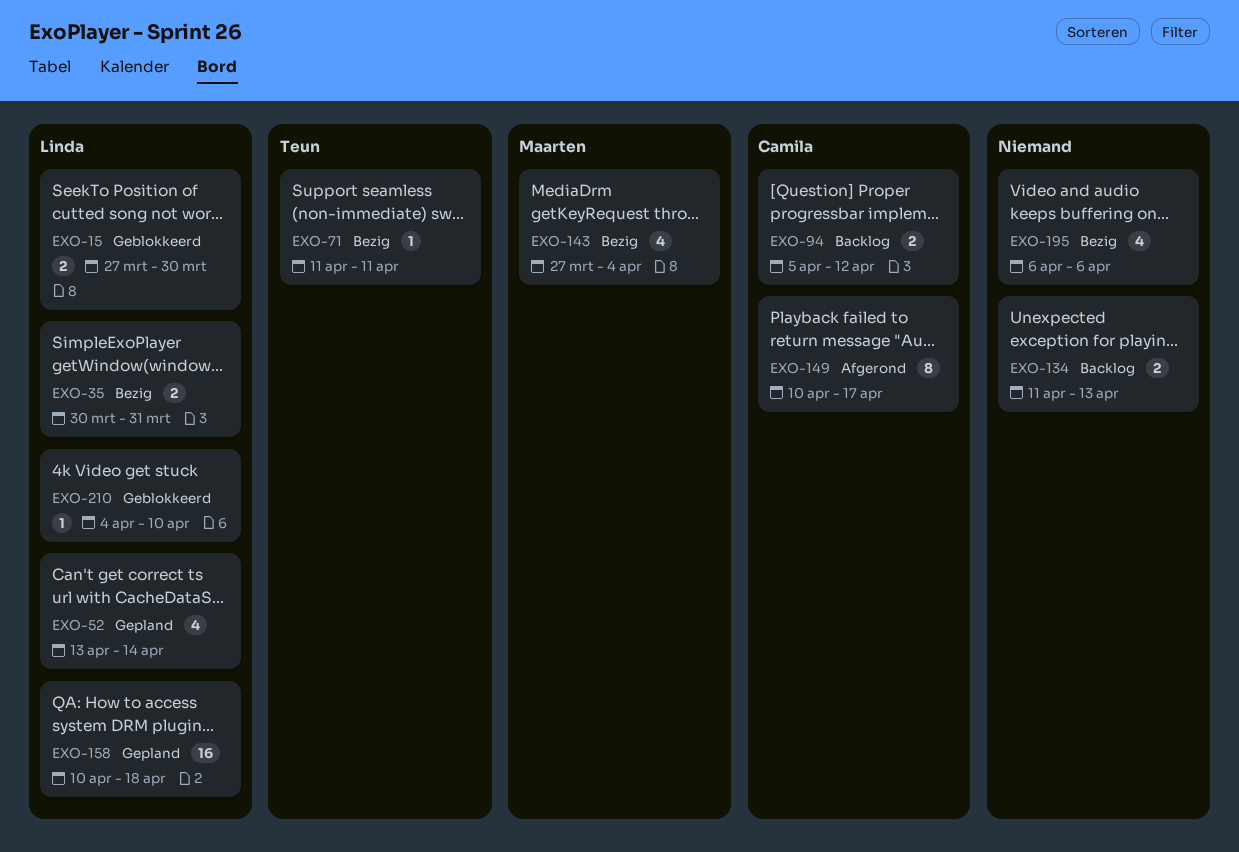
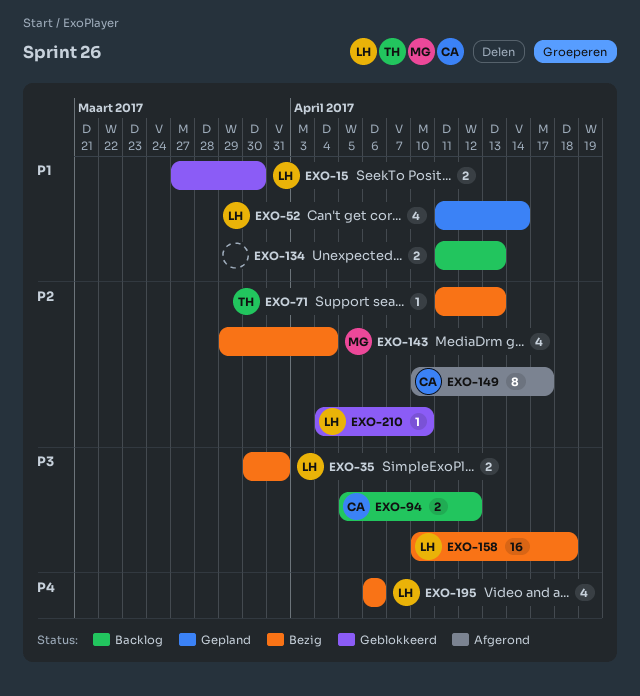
EXO-52, start: Apr 13 -> Apr 11
EXO-71, due: Apr 11 -> Apr 13
EXO-143, start: Mar 27 -> Mar 29
EXO-158, status: Gepland -> Bezig
EXO-195, owner: none -> Linda

